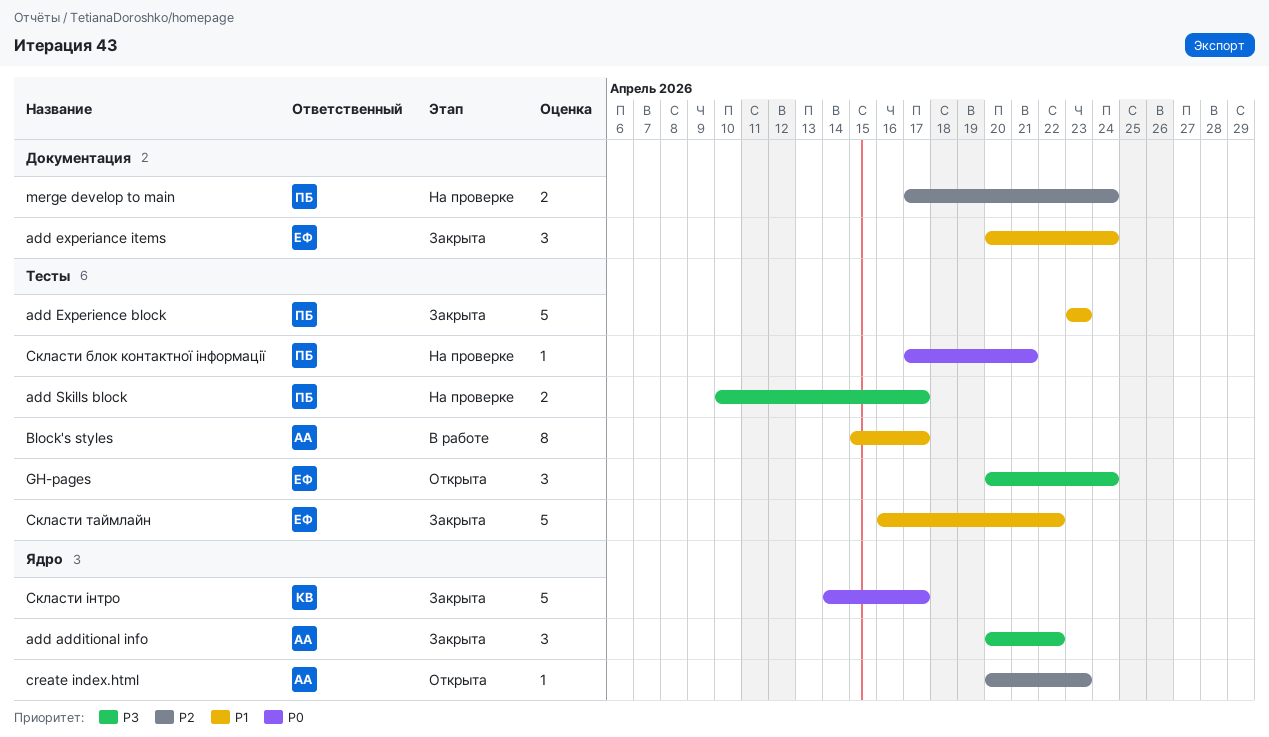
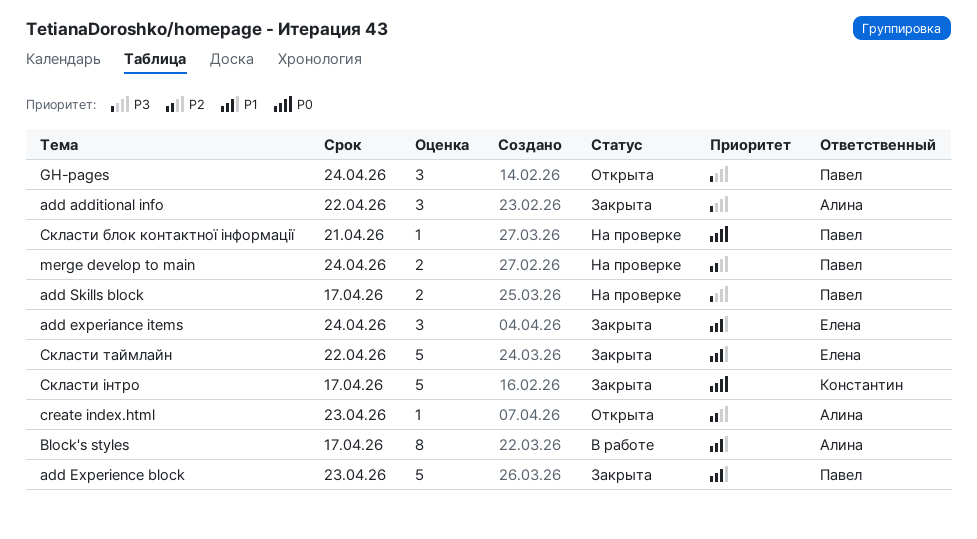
GH-pages, owner: Елена -> Павел

